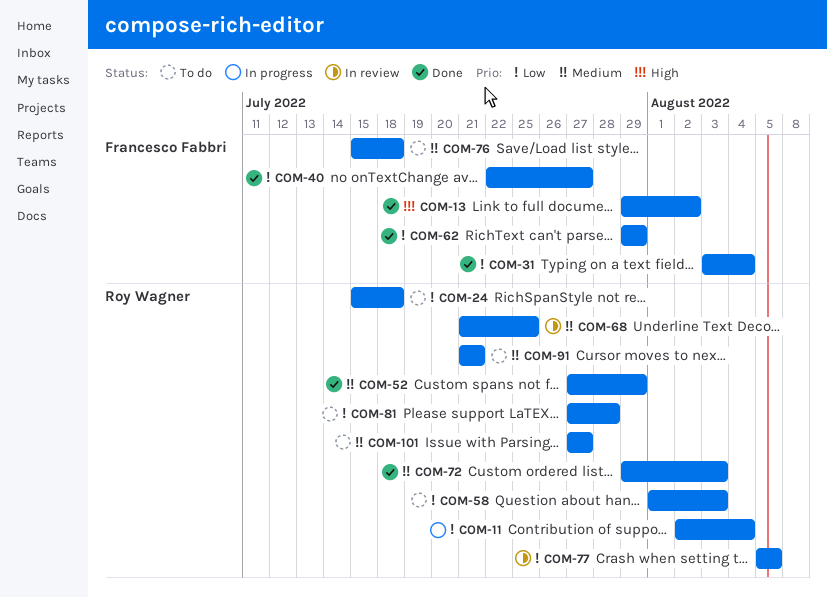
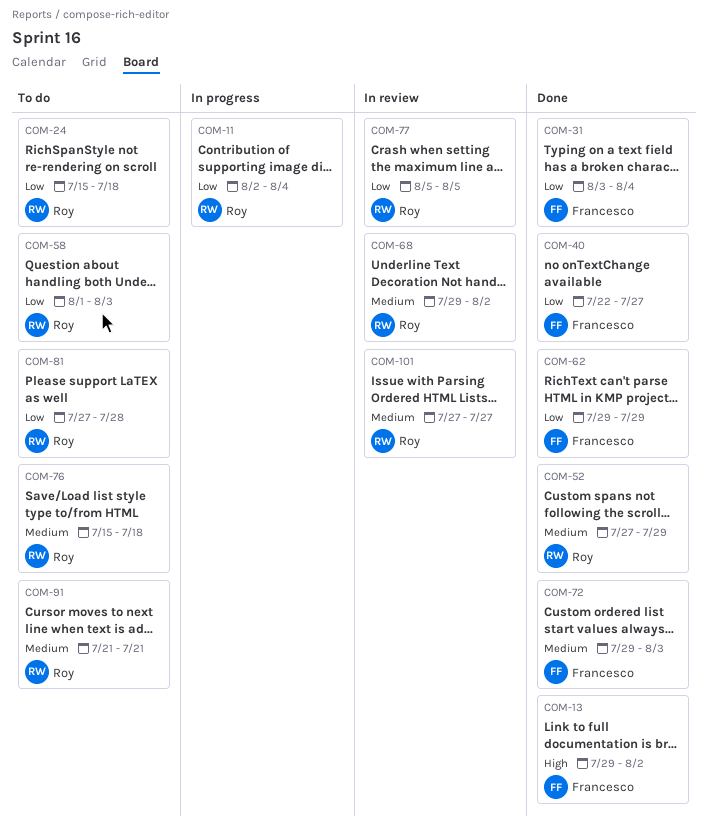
COM-68, start: Jul 21 -> Jul 29
COM-68, due: Jul 25 -> Aug 2
COM-72, owner: Roy Wagner -> Francesco Fabbri
COM-76, owner: Francesco Fabbri -> Roy Wagner
COM-101, status: To do -> In review

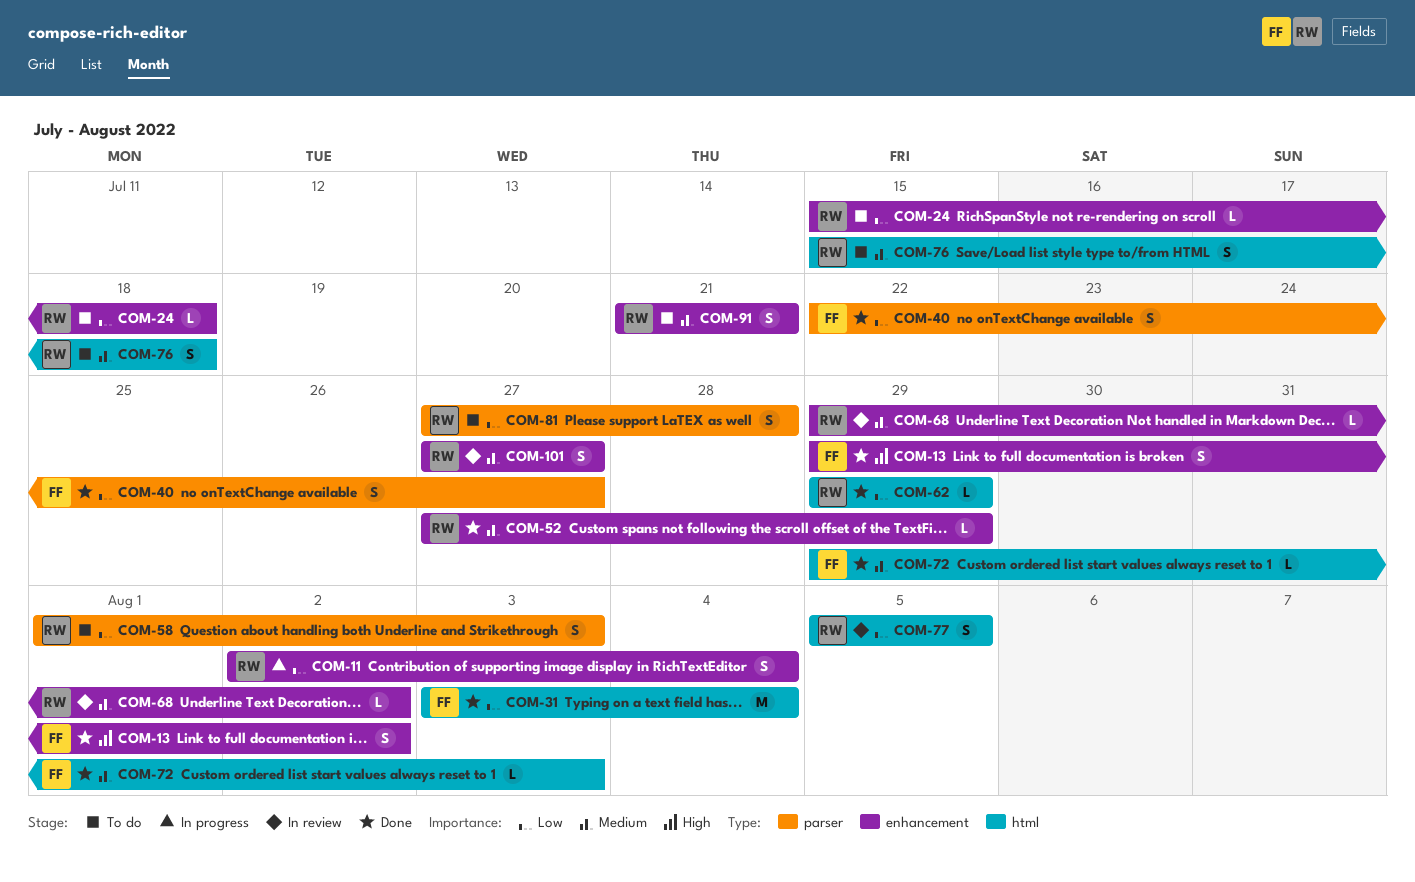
COM-62, owner: Francesco -> Roy

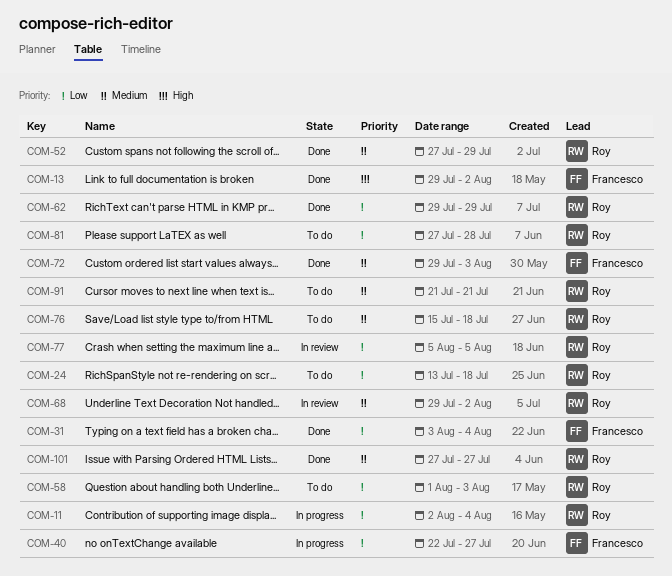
COM-24, start: Jul 15 -> Jul 13
COM-40, status: Done -> In progress
COM-101, status: In review -> Done

